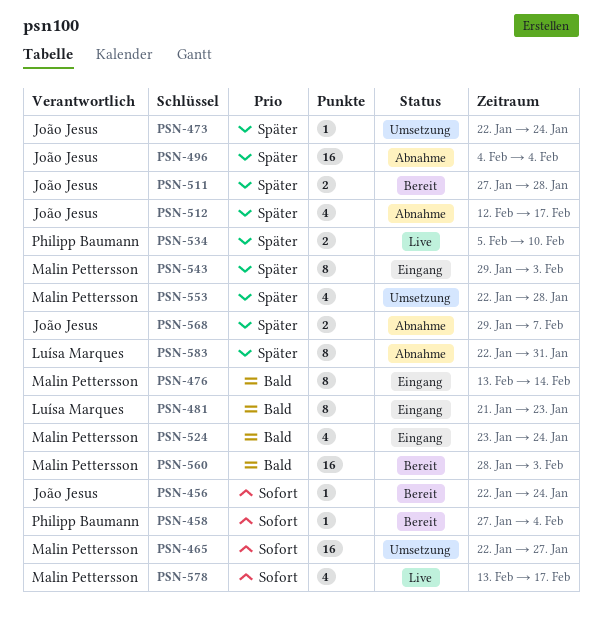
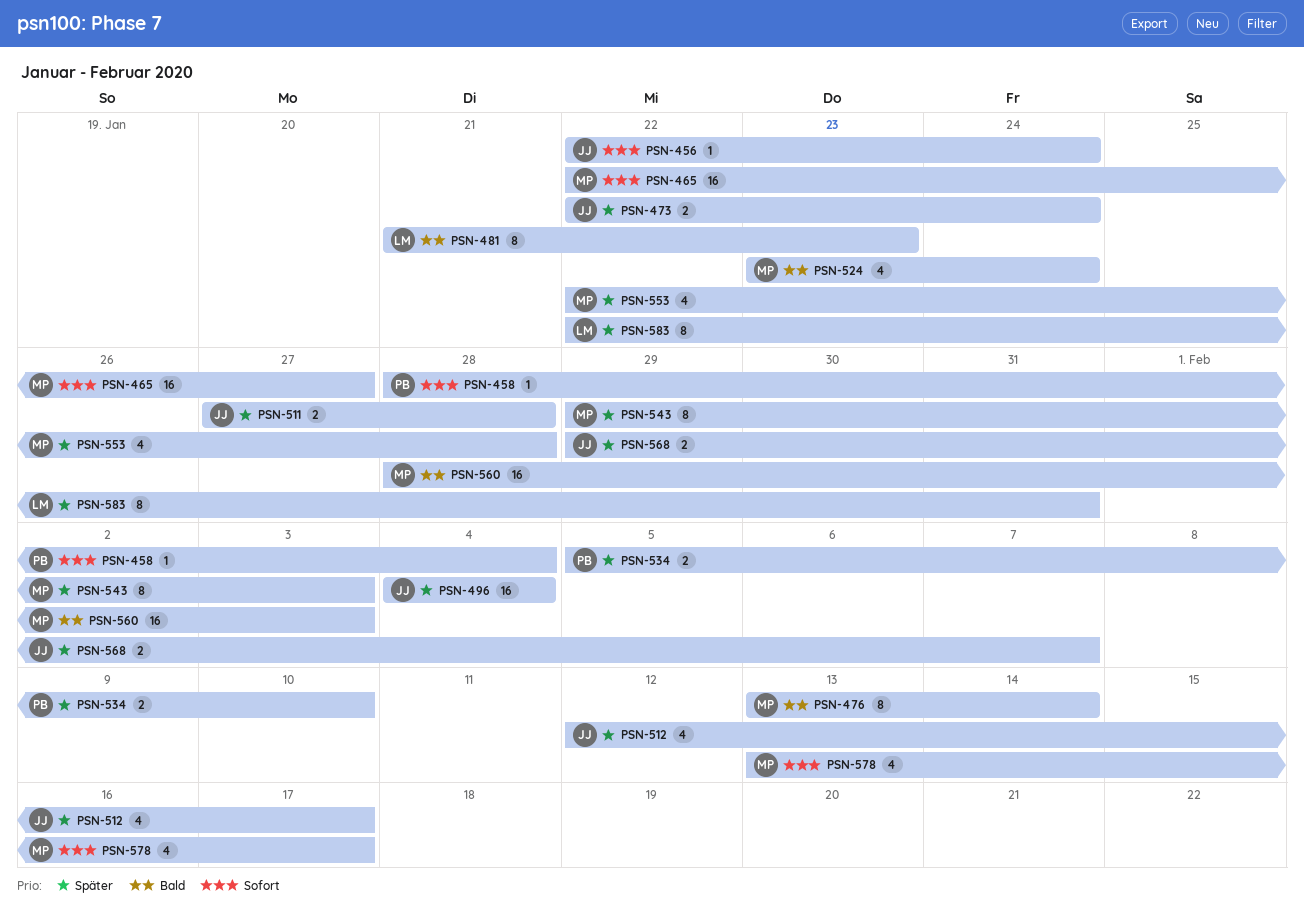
PSN-458, start: Jan 27 -> Jan 28
PSN-473, estimate: 1 -> 2

